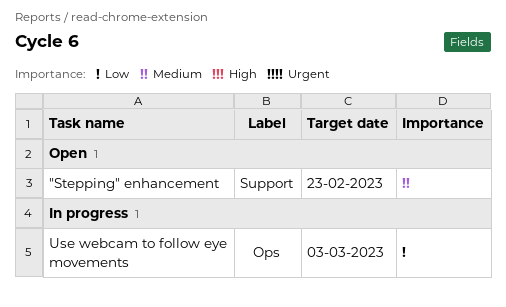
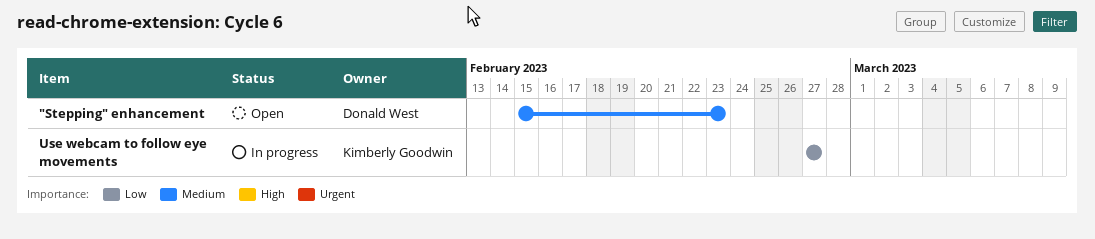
Use webcam to follow eye movements, due: Mar 3 -> Feb 27

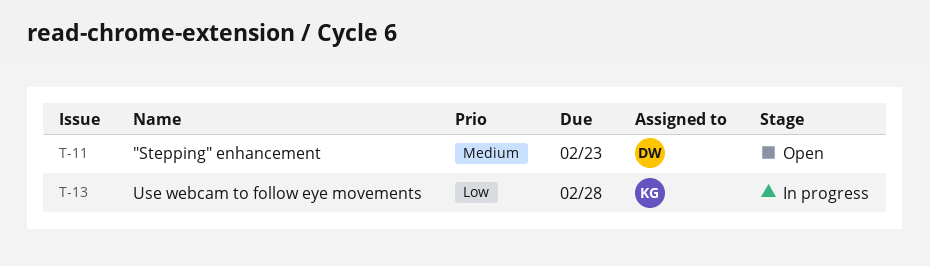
Use webcam to follow eye movements, due: Feb 27 -> Feb 28

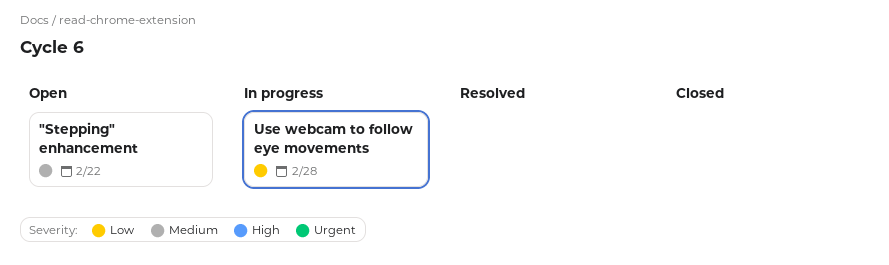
"Stepping" enhancement, due: Feb 23 -> Feb 22

